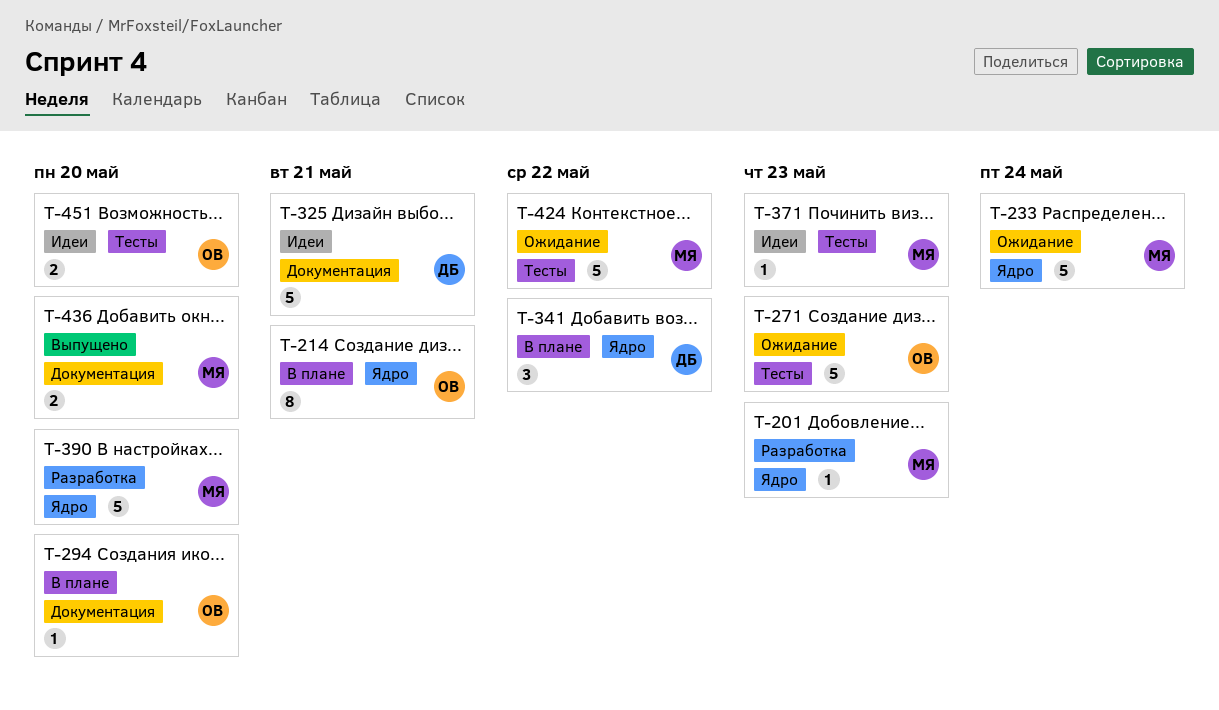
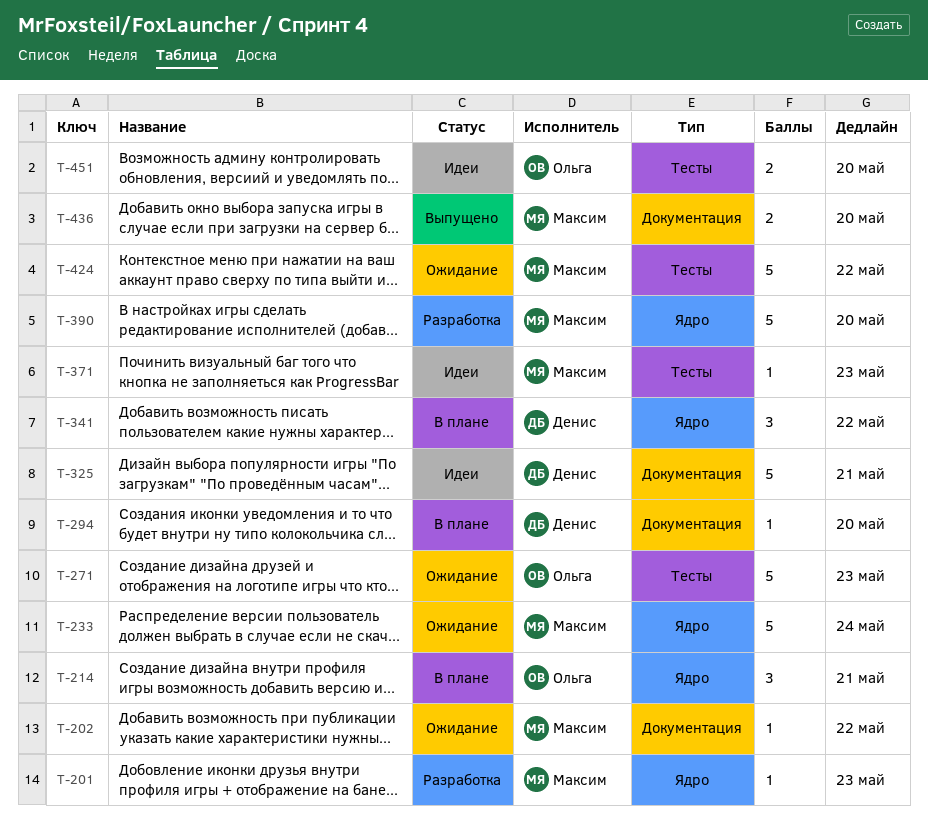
T-202: none -> present
T-214, estimate: 8 -> 3
T-294, owner: Ольга -> Денис

